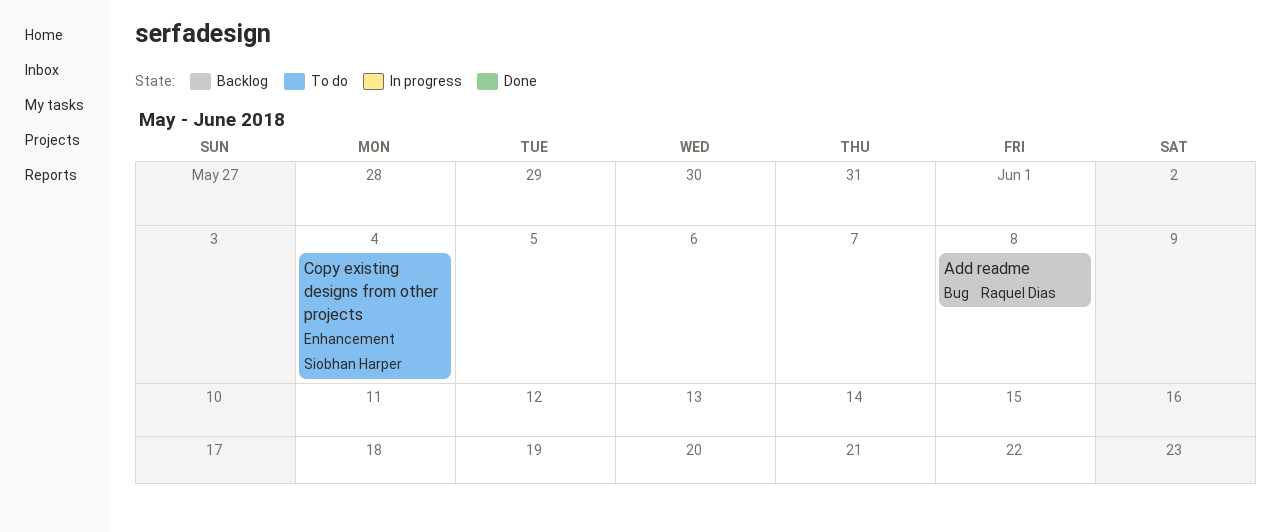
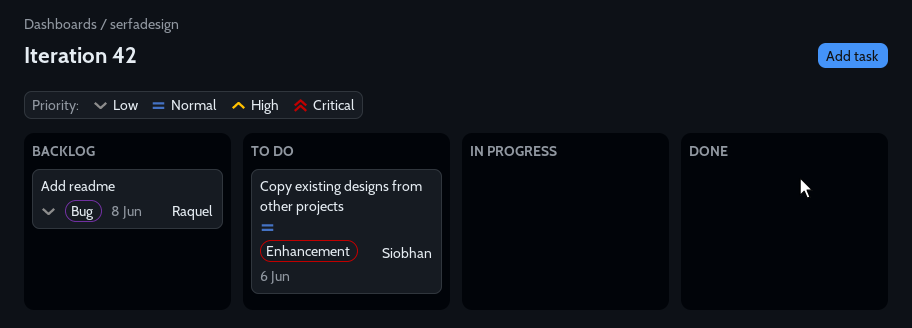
Copy existing designs from other projects, due: Jun 4 -> Jun 6

